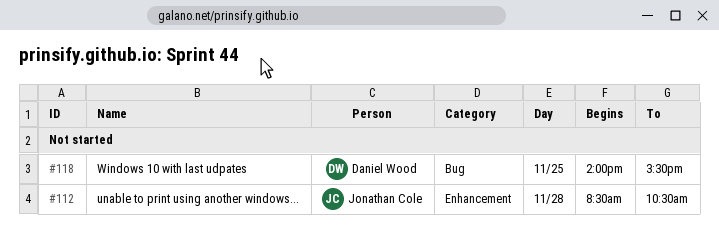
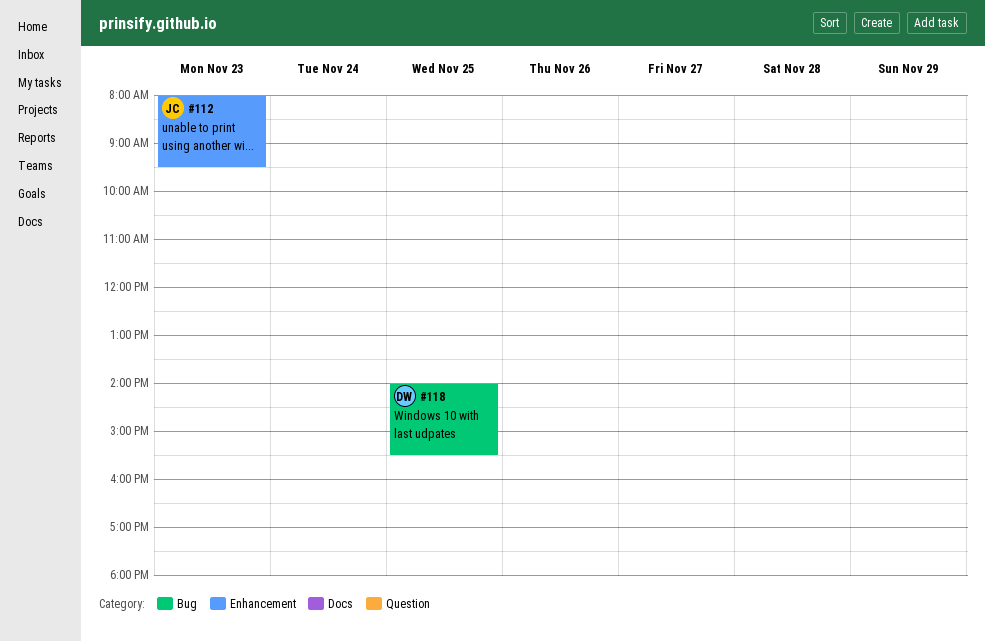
#112, day: Nov 28 -> Nov 23
#112, begins: 08:30 -> 08:00
#112, ends: 10:30 -> 09:30

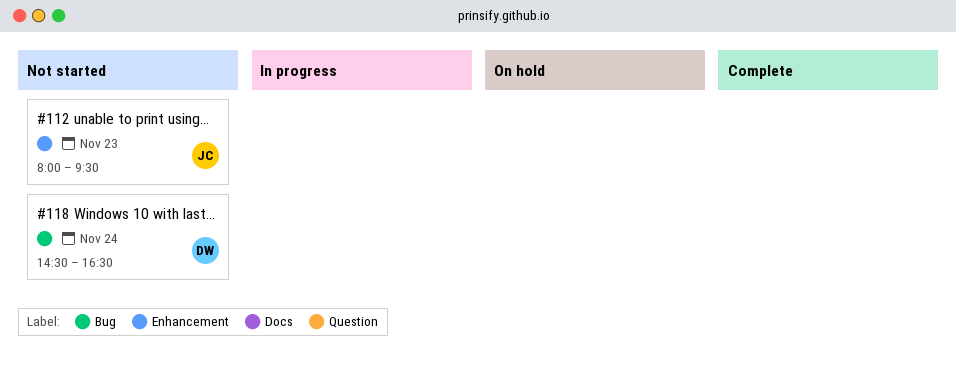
#118, day: Nov 25 -> Nov 24
#118, begins: 14:00 -> 14:30
#118, ends: 15:30 -> 16:30

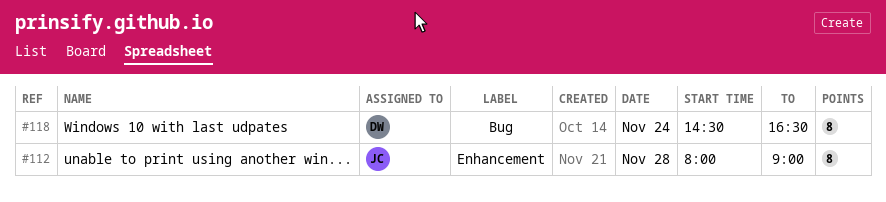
#112, day: Nov 23 -> Nov 28
#112, ends: 09:30 -> 09:00

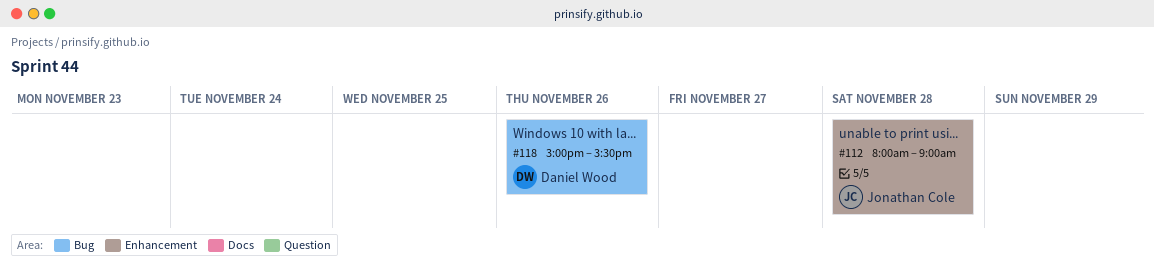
#118, day: Nov 24 -> Nov 26
#118, begins: 14:30 -> 15:00
#118, ends: 16:30 -> 15:30

